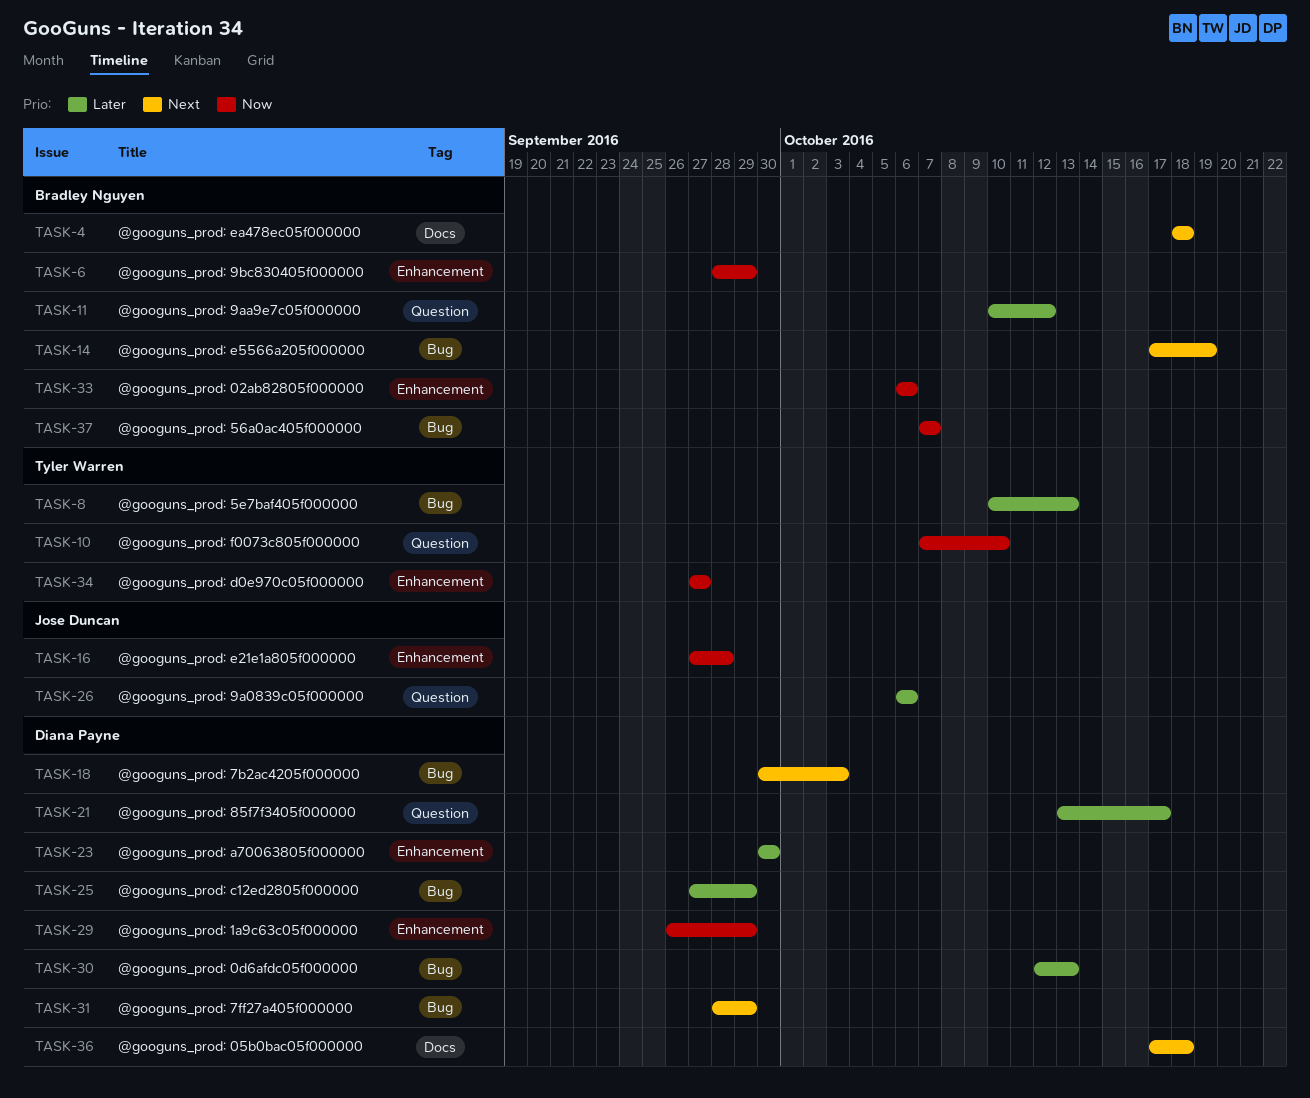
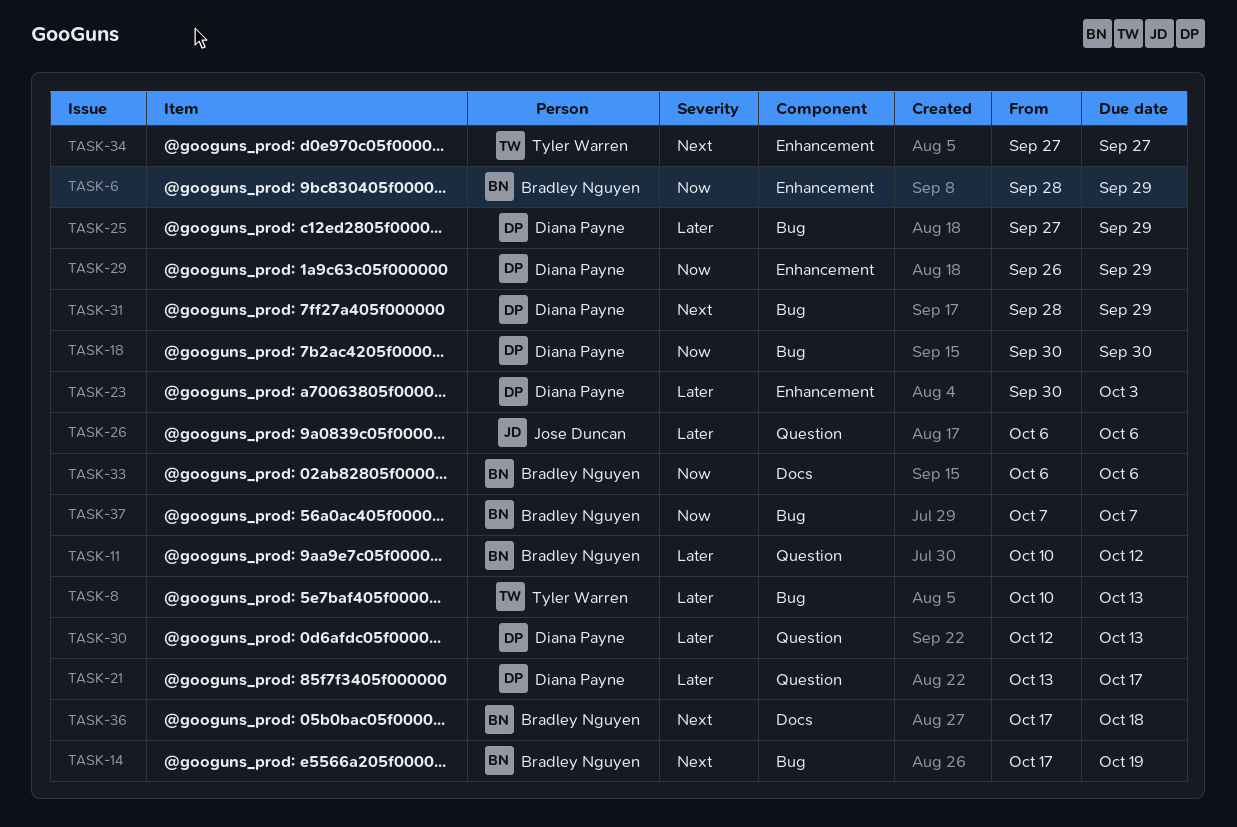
TASK-4: present -> none
TASK-10: present -> none
TASK-16: present -> none
TASK-18, priority: Next -> Now
TASK-18, due: Oct 3 -> Sep 30
TASK-23, due: Sep 30 -> Oct 3
TASK-30, label: Bug -> Question
TASK-33, label: Enhancement -> Docs
TASK-34, priority: Now -> Next
TASK-36, owner: Diana Payne -> Bradley Nguyen

